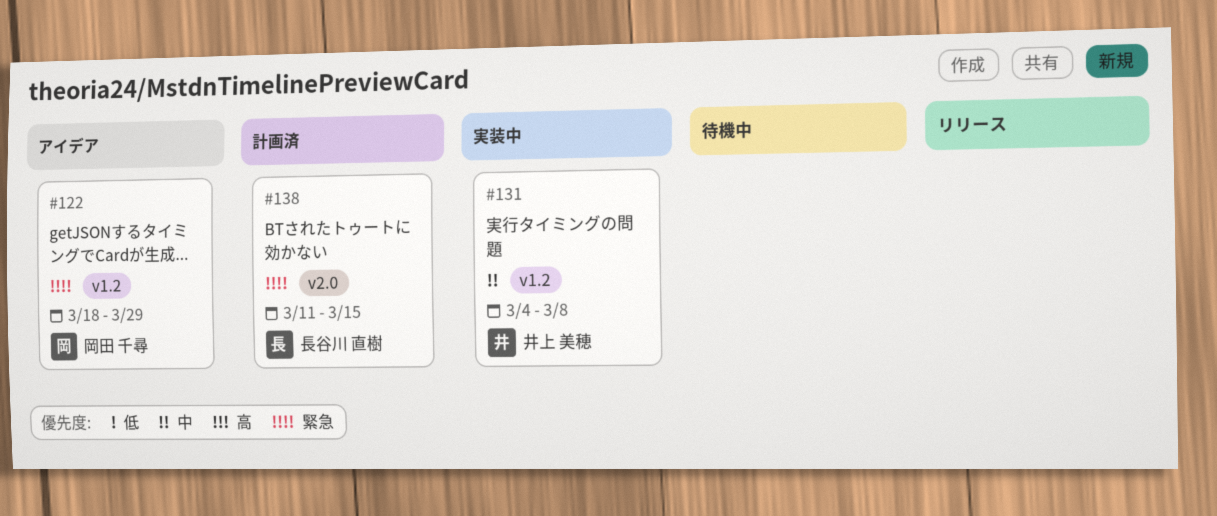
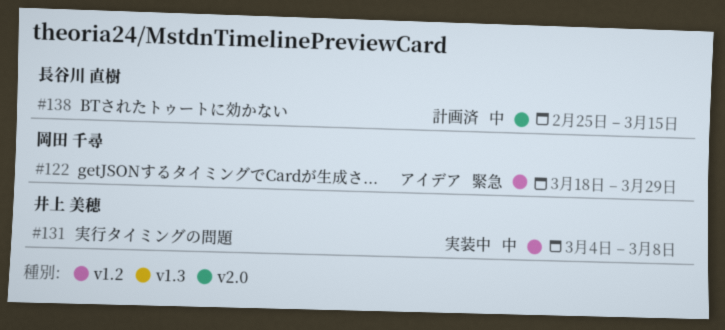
#138, priority: 緊急 -> 中
#138, start: Mar 11 -> Feb 25

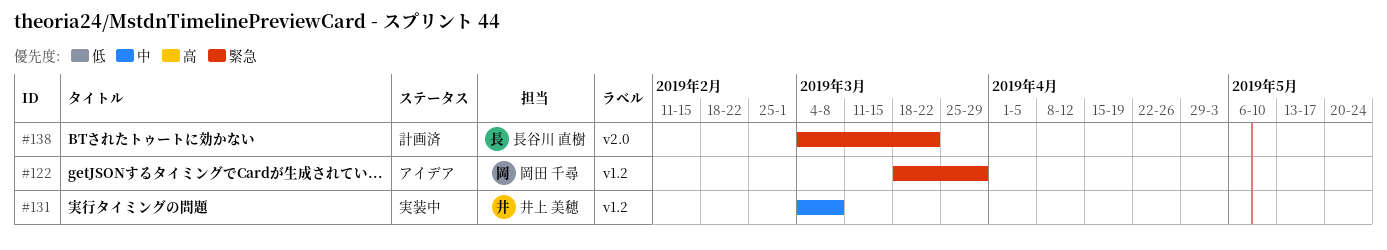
#138, priority: 中 -> 緊急
#138, start: Feb 25 -> Mar 4
#138, due: Mar 15 -> Mar 22

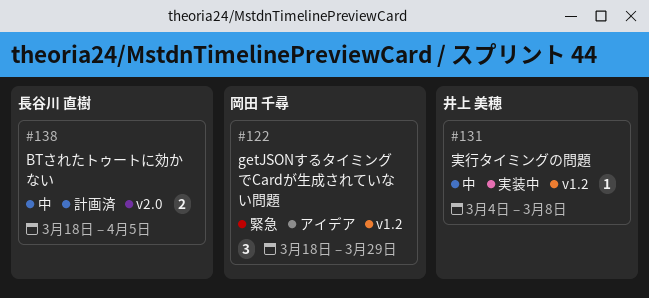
#138, priority: 緊急 -> 中
#138, start: Mar 4 -> Mar 18
#138, due: Mar 22 -> Apr 5

